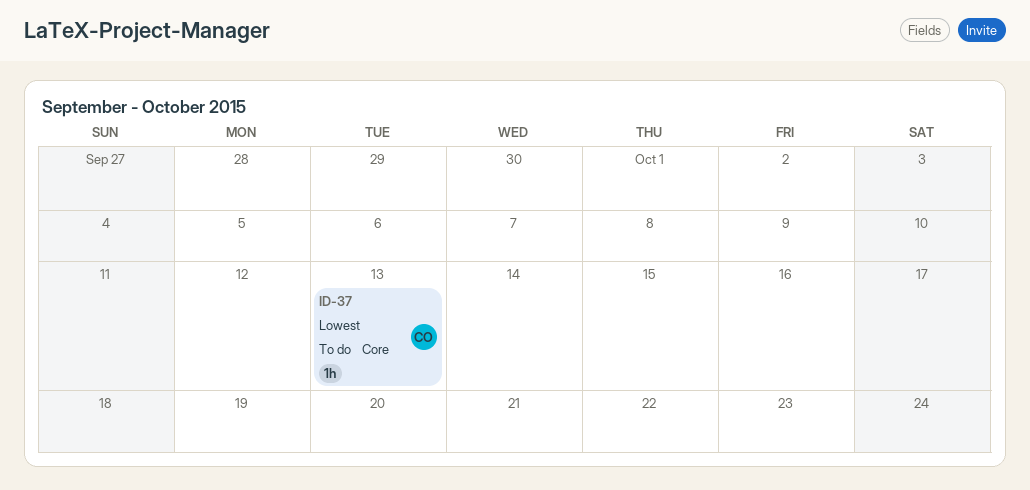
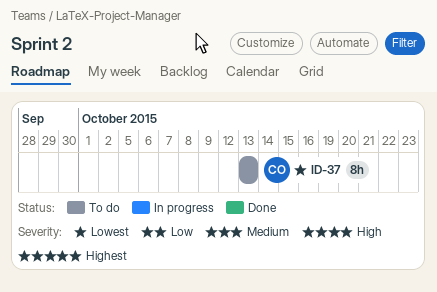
ID-37, estimate: 1h -> 8h

